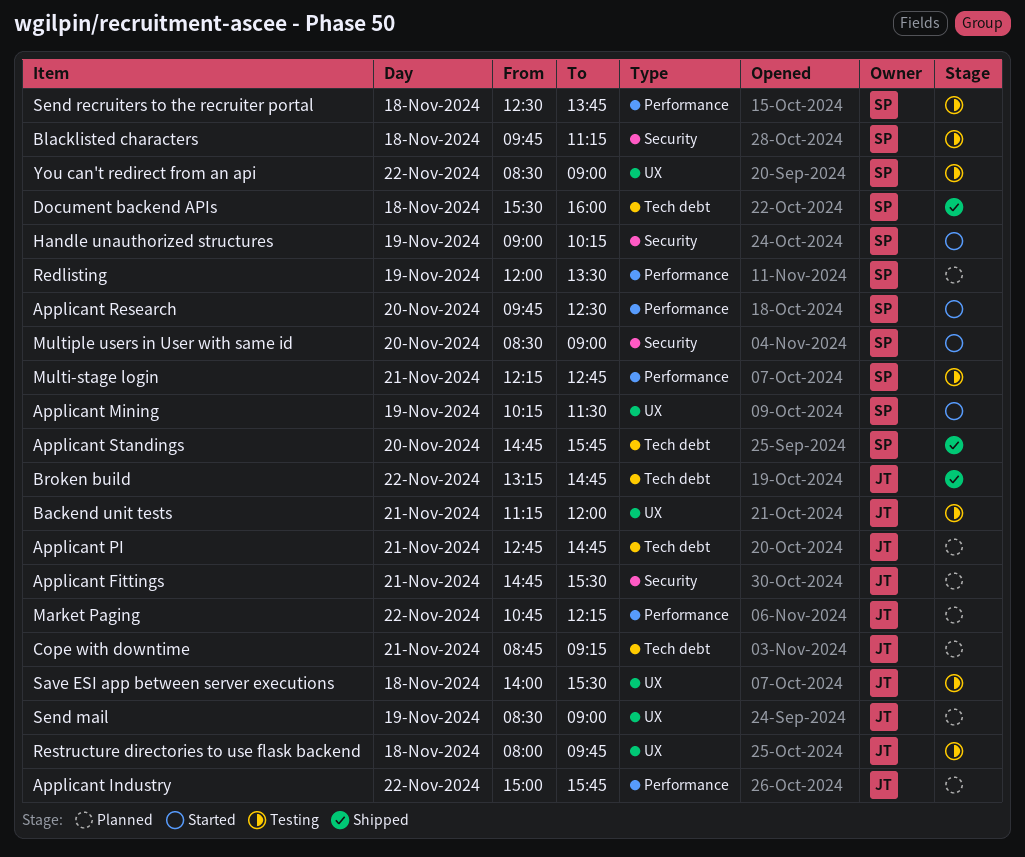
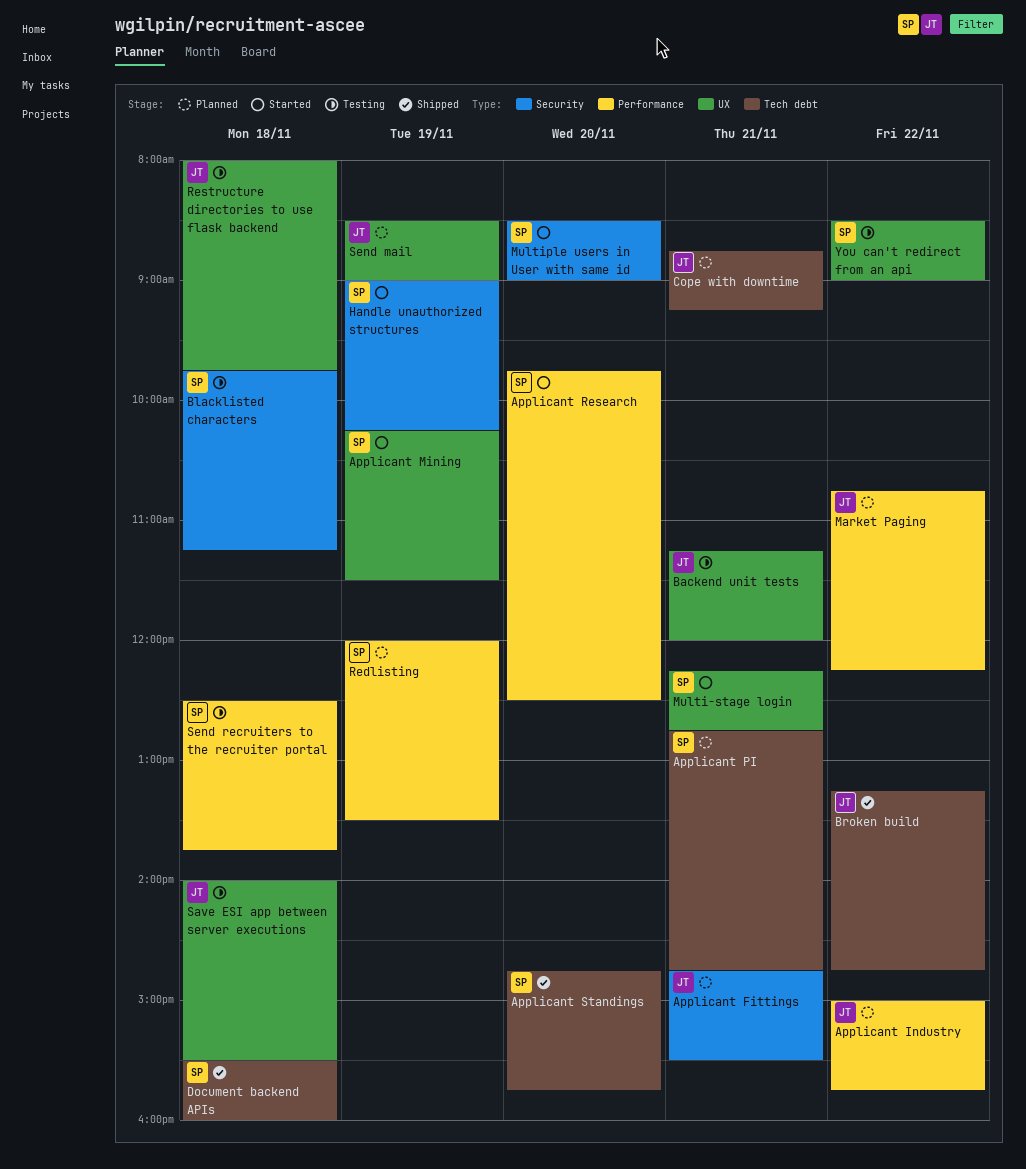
Applicant PI, owner: JT -> SP
Multi-stage login, status: Testing -> Started
Multi-stage login, label: Performance -> UX

